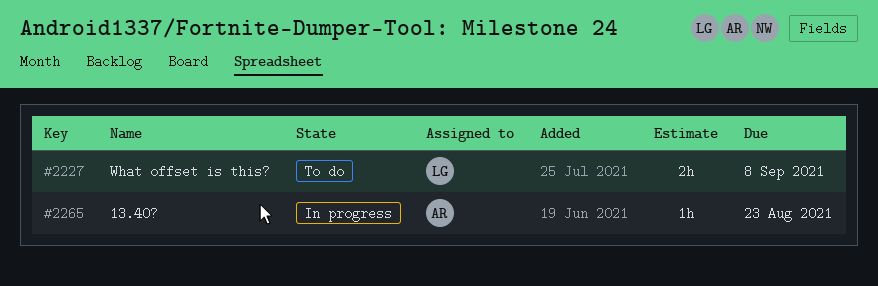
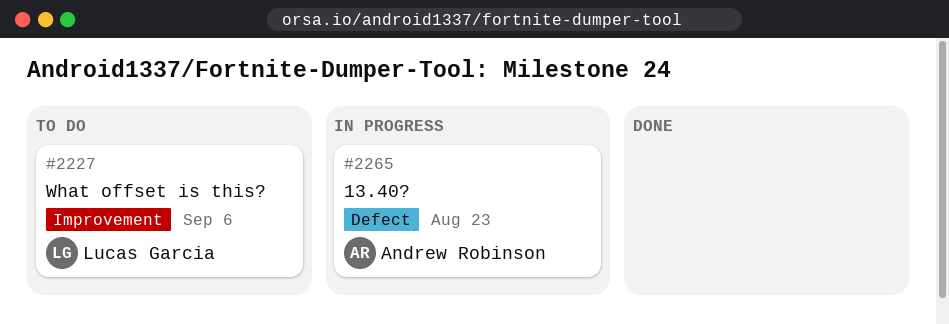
#2227, due: Sep 8 -> Sep 6

